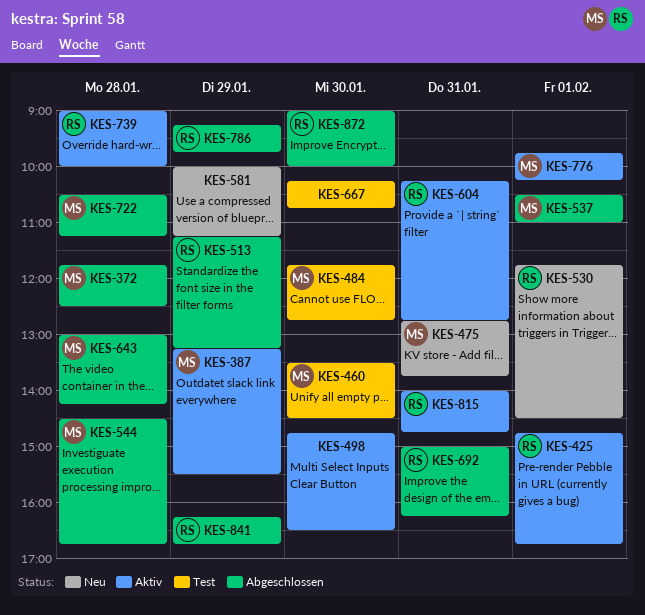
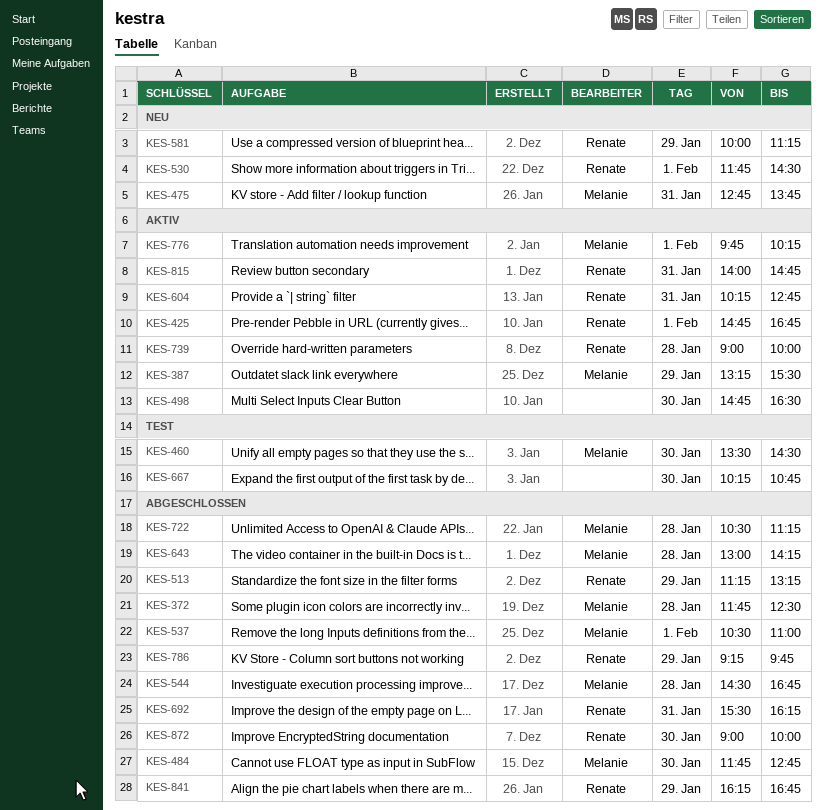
KES-484, status: Test -> Abgeschlossen
KES-581, owner: none -> Renate
KES-692, begins: 15:00 -> 15:30

